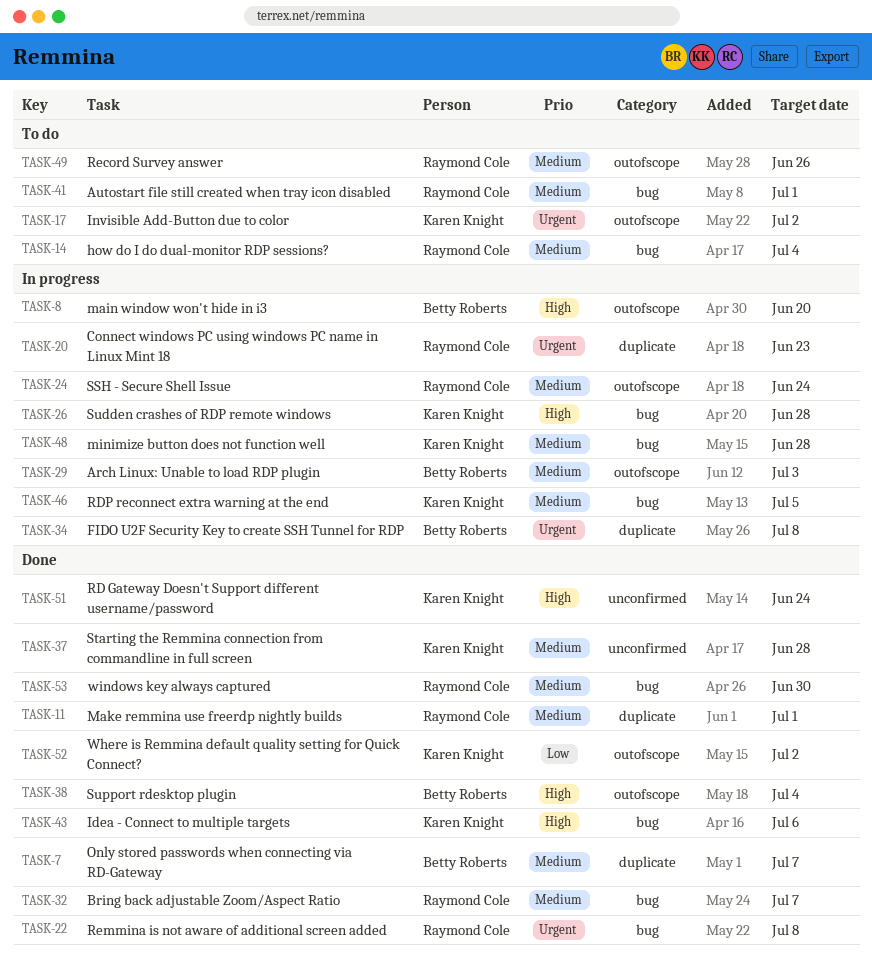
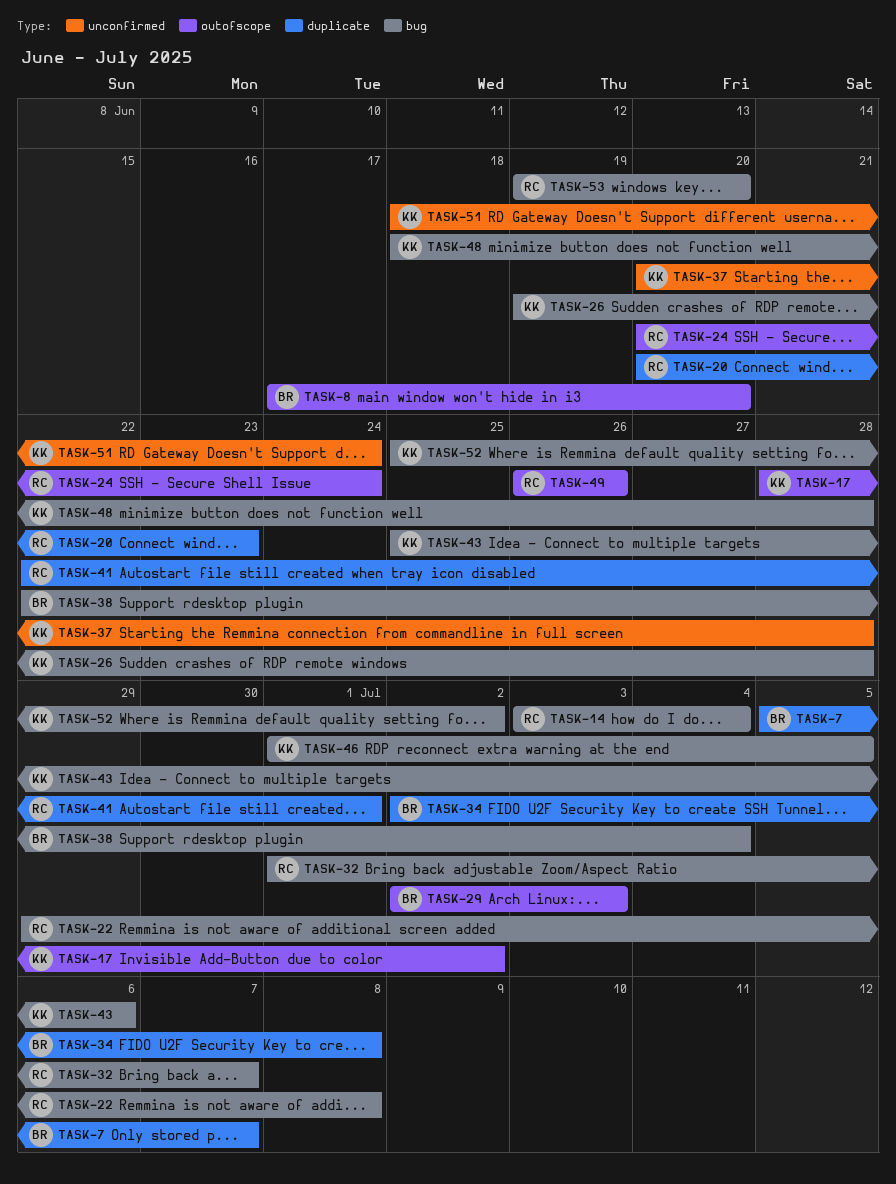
TASK-11: present -> none
TASK-38, label: outofscope -> bug
TASK-41, label: bug -> duplicate
TASK-52, label: outofscope -> bug
TASK-53, due: Jun 30 -> Jun 20

